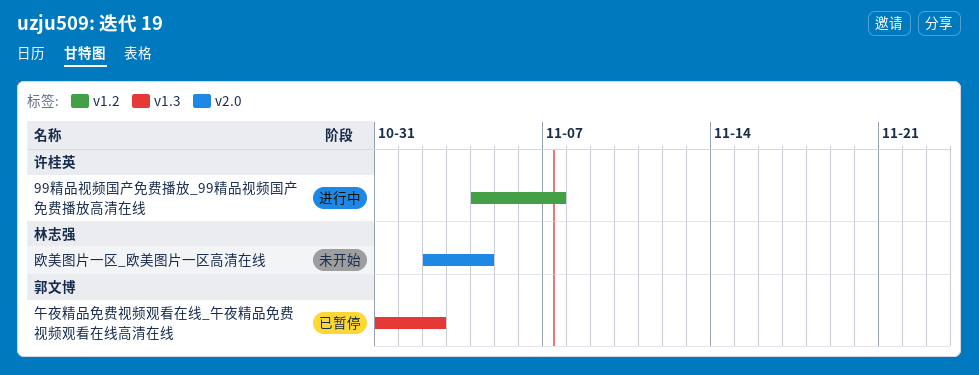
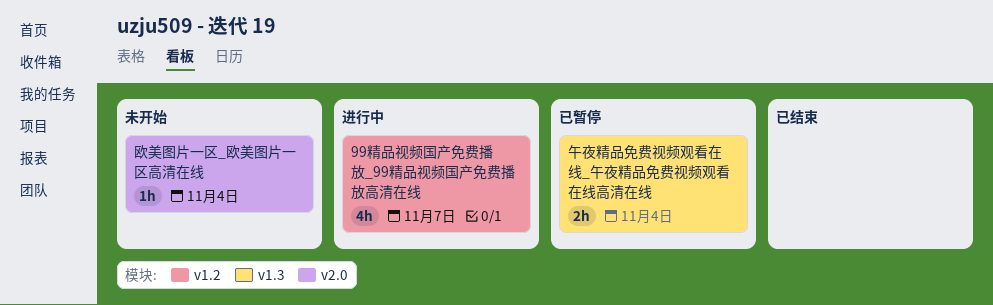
午夜精品免费视频观看在线_午夜精品免费视频观看在线高清在线, due: Nov 2 -> Nov 4

